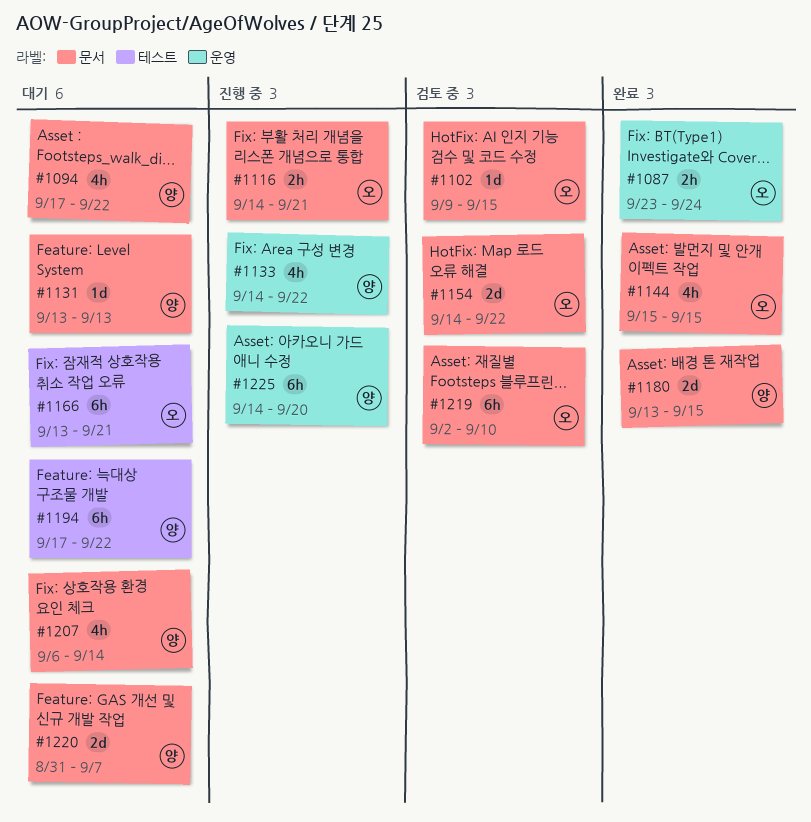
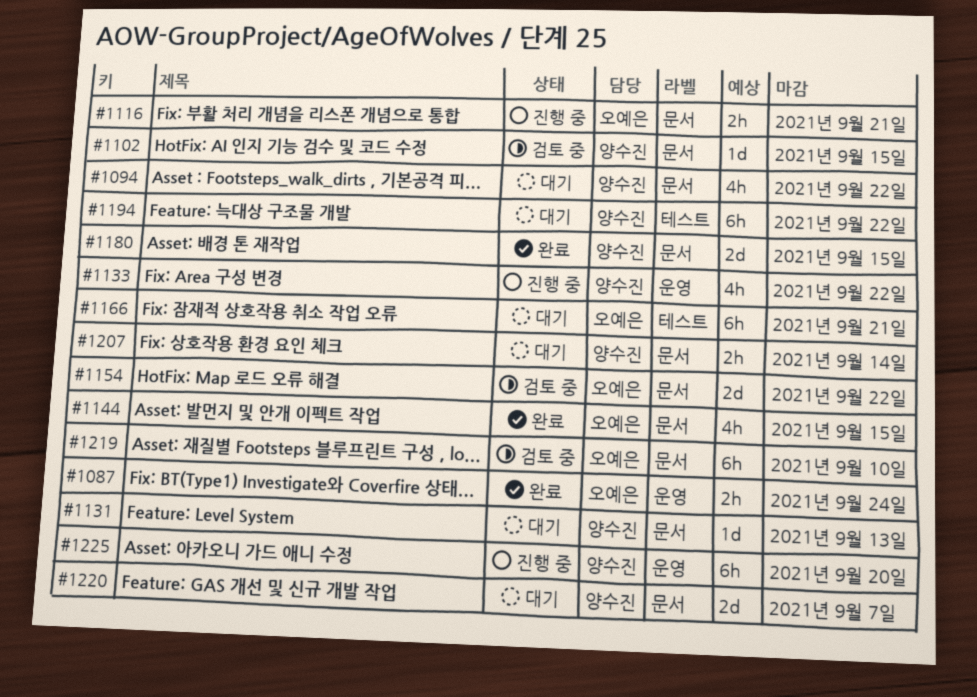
#1102, owner: 오예은 -> 양수진
#1207, estimate: 4h -> 2h

